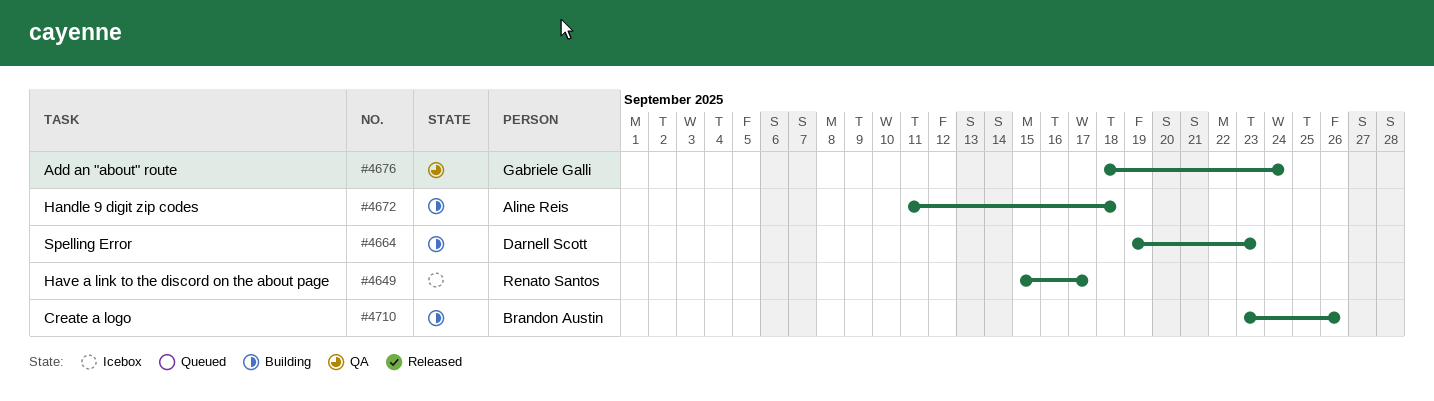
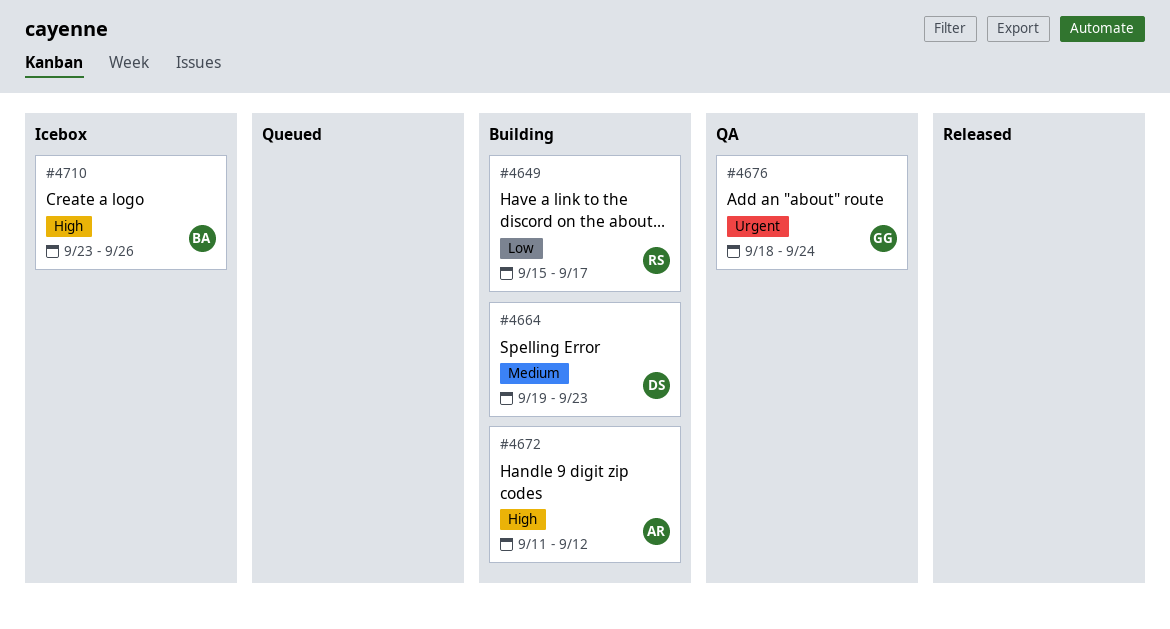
#4649, status: Icebox -> Building
#4672, due: Sep 18 -> Sep 12
#4710, status: Building -> Icebox

